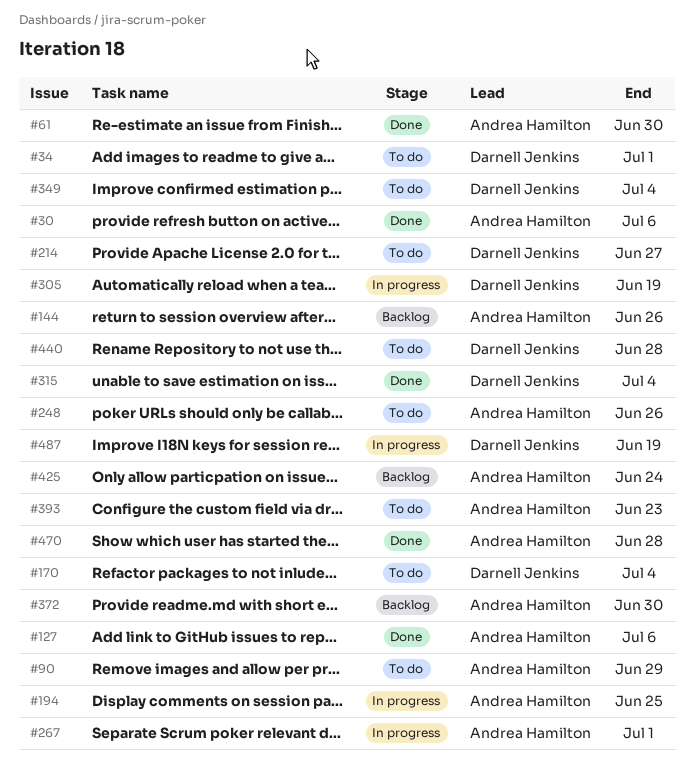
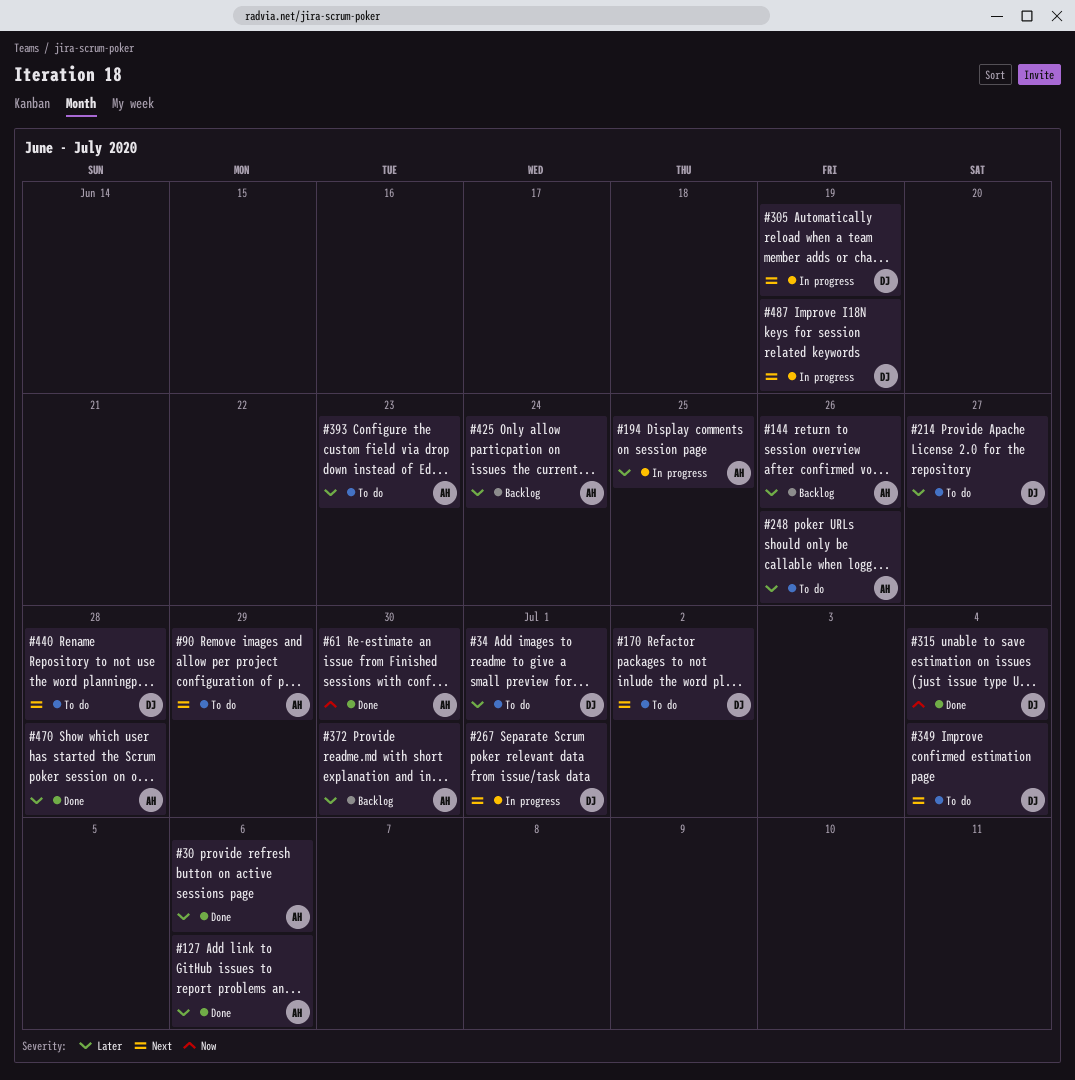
#170, due: Jul 4 -> Jul 2
#267, owner: Andrea Hamilton -> Darnell Jenkins

